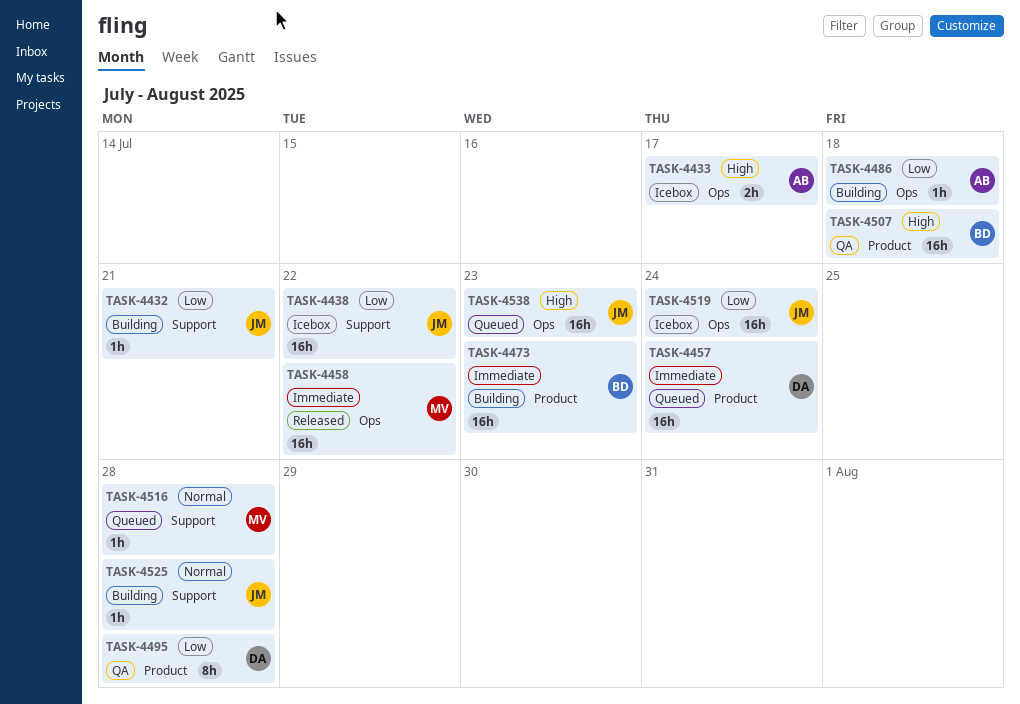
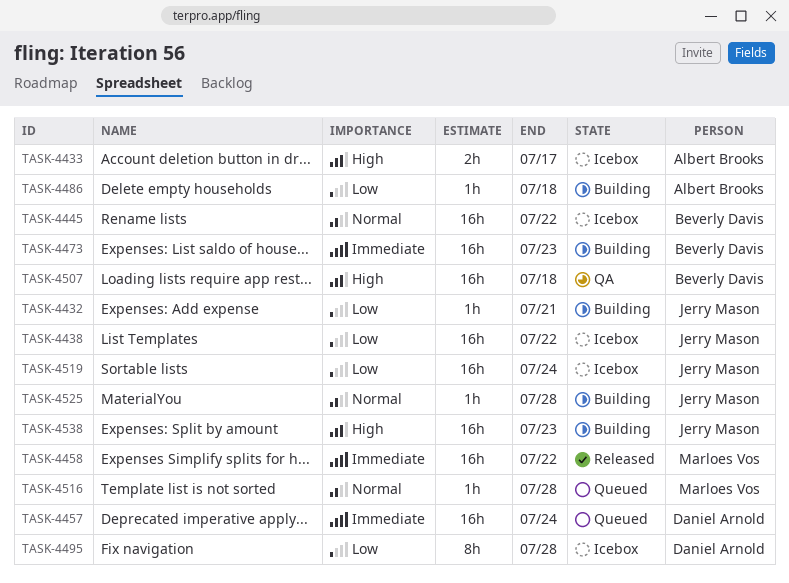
TASK-4445: none -> present
TASK-4495, status: QA -> Icebox
TASK-4538, status: Queued -> Building

